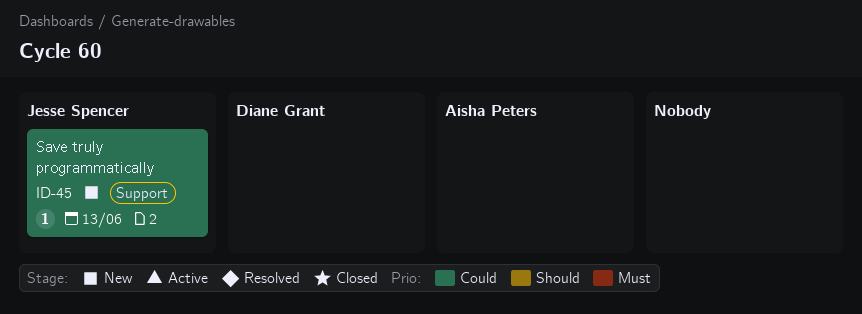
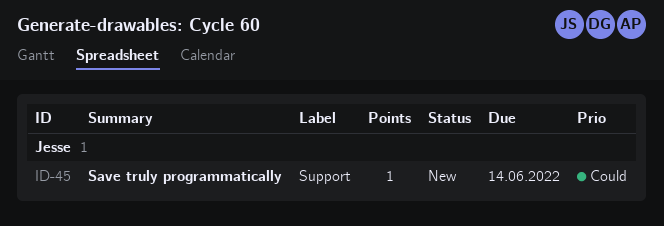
ID-45, due: Jun 13 -> Jun 14

